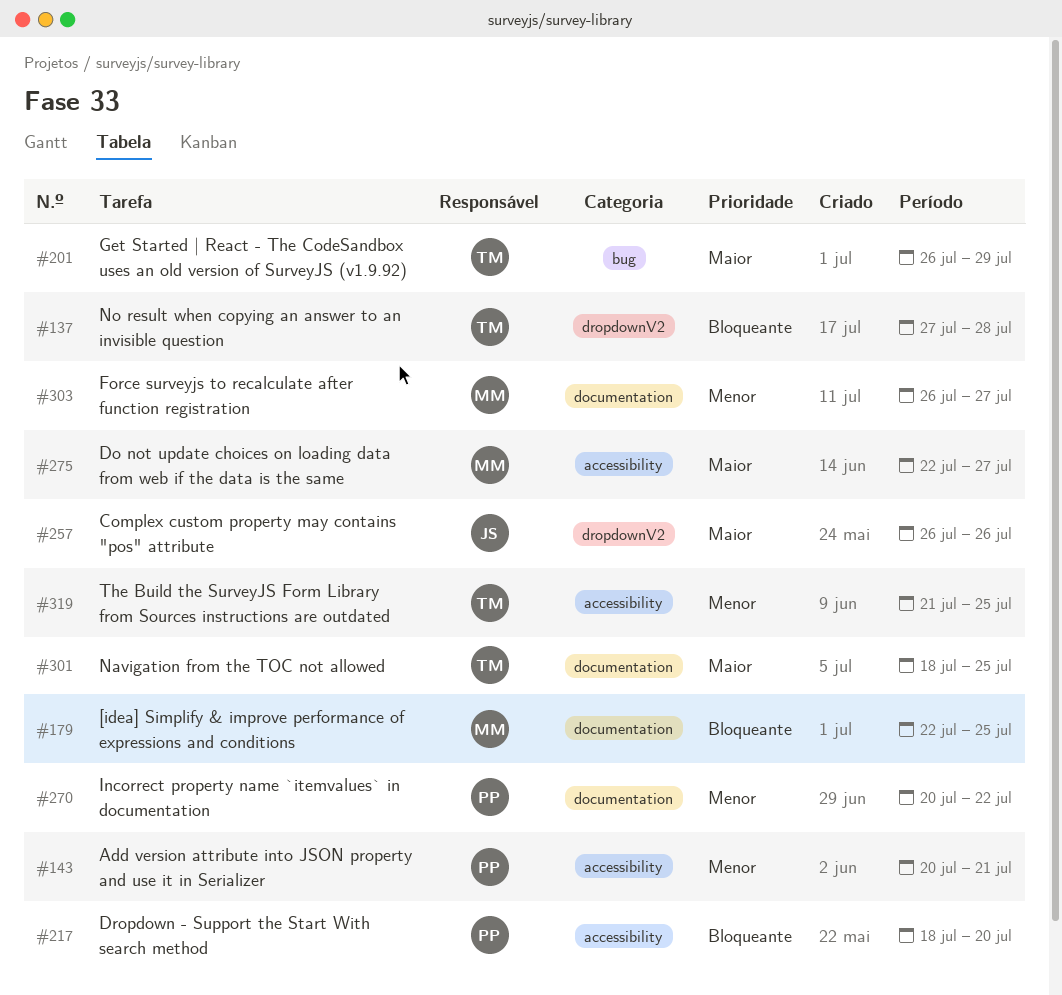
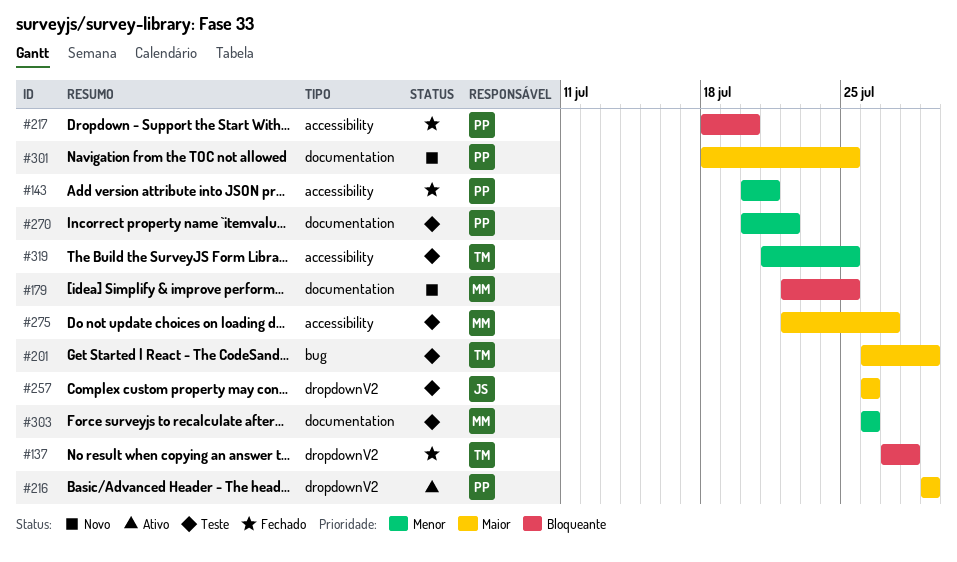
#216: none -> present
#301, owner: TM -> PP
#303, due: Jul 27 -> Jul 26

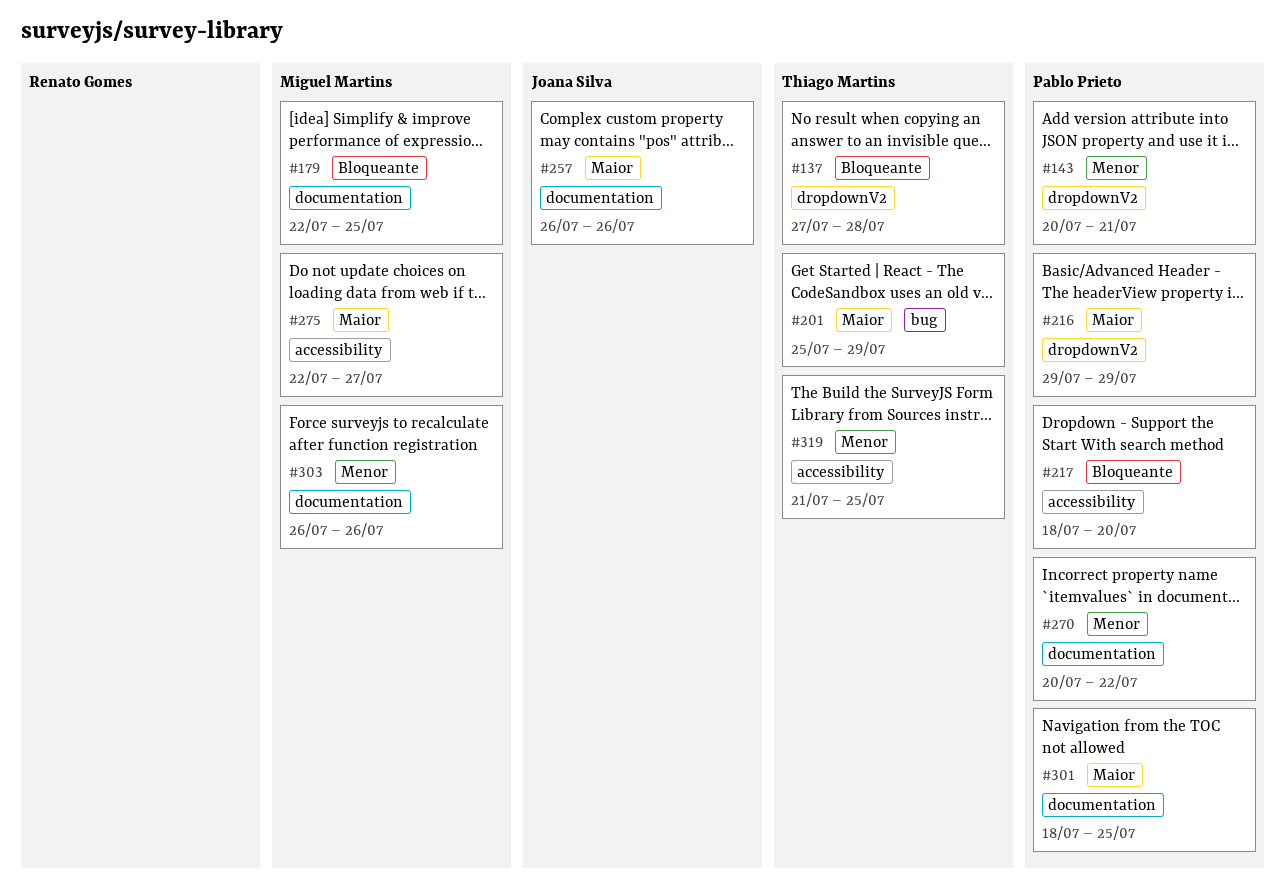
#143, label: accessibility -> dropdownV2
#201, start: Jul 26 -> Jul 25
#257, label: dropdownV2 -> documentation

